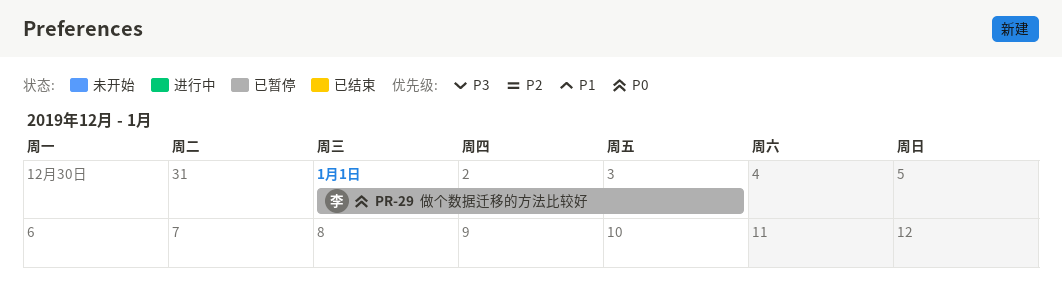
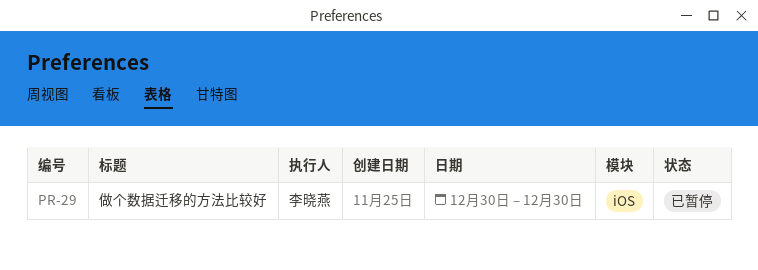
PR-29, start: Jan 1 -> Dec 30
PR-29, due: Jan 3 -> Dec 30

